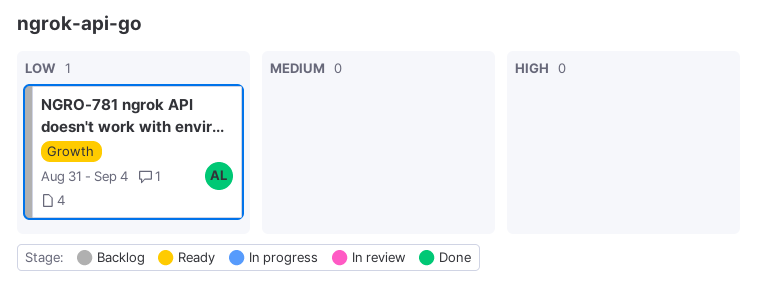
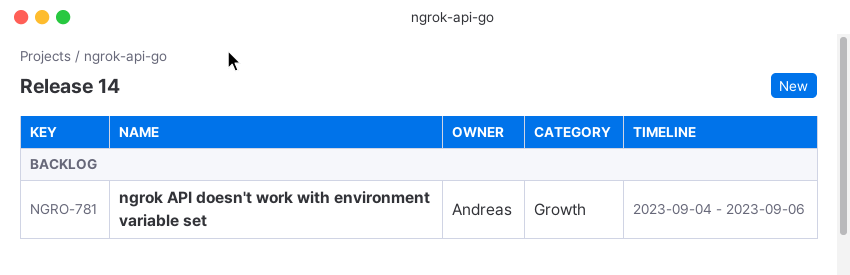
NGRO-781, start: Aug 31 -> Sep 4
NGRO-781, due: Sep 4 -> Sep 6

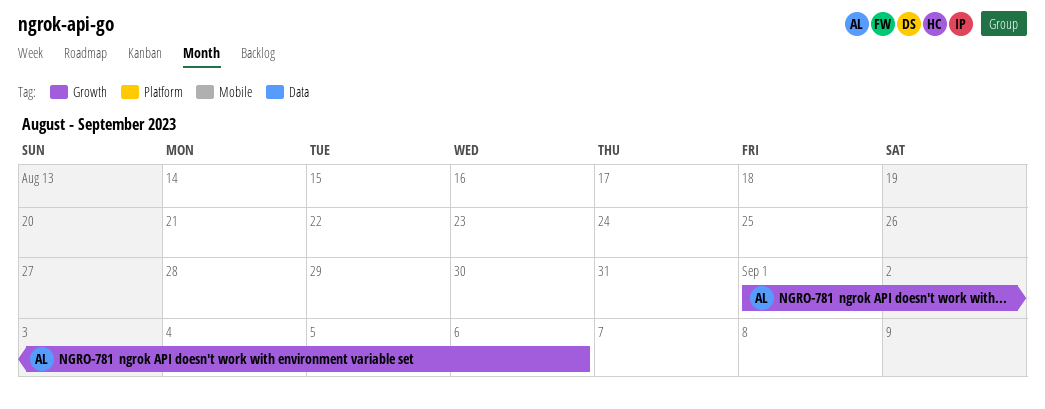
NGRO-781, start: Sep 4 -> Sep 1

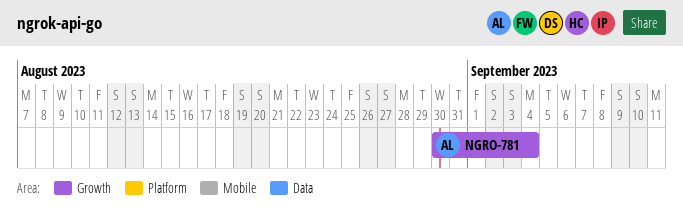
NGRO-781, start: Sep 1 -> Aug 30
NGRO-781, due: Sep 6 -> Sep 4

